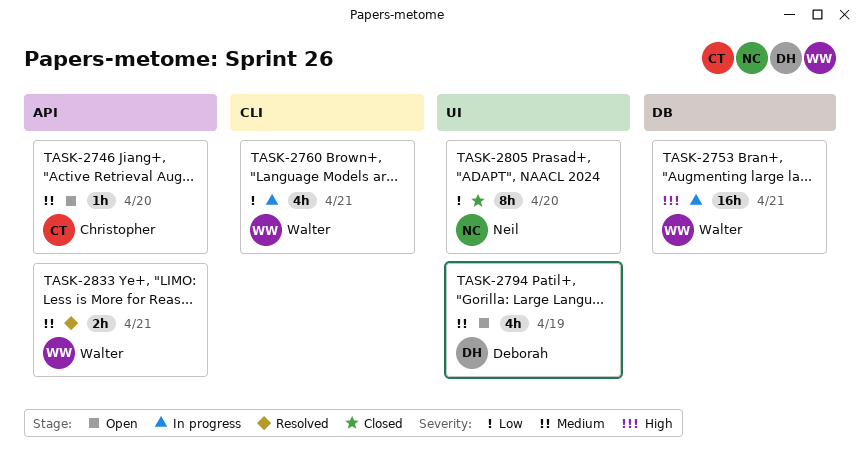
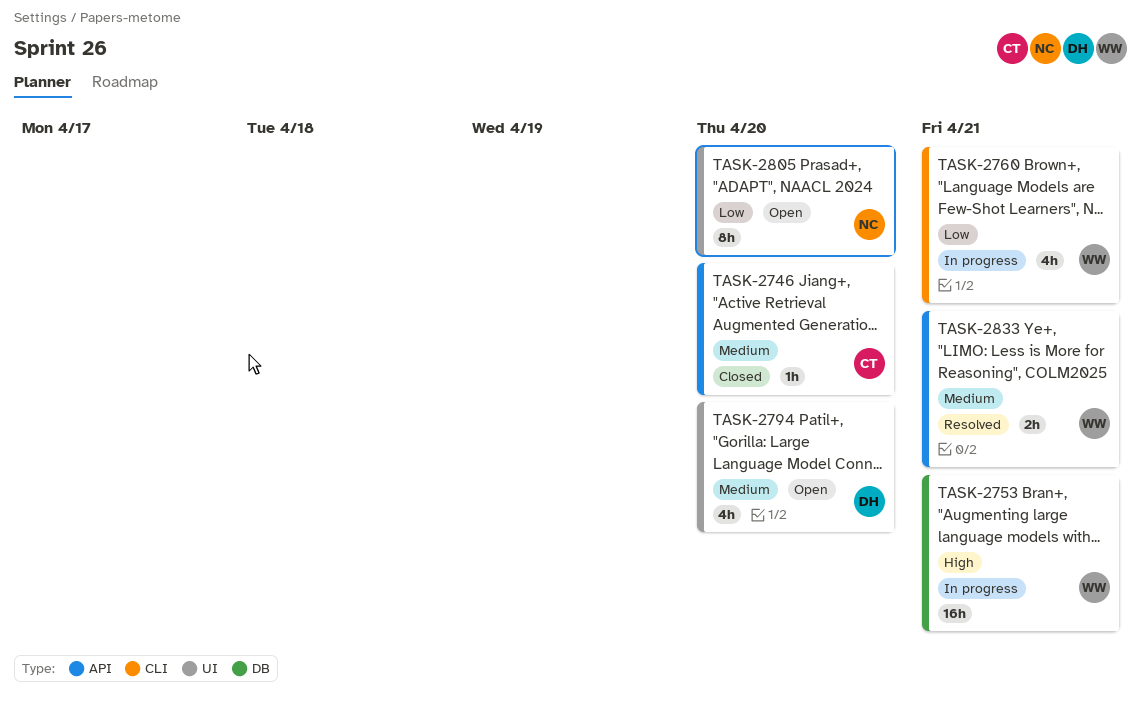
TASK-2746, status: Open -> Closed
TASK-2794, due: Apr 19 -> Apr 20
TASK-2805, status: Closed -> Open

